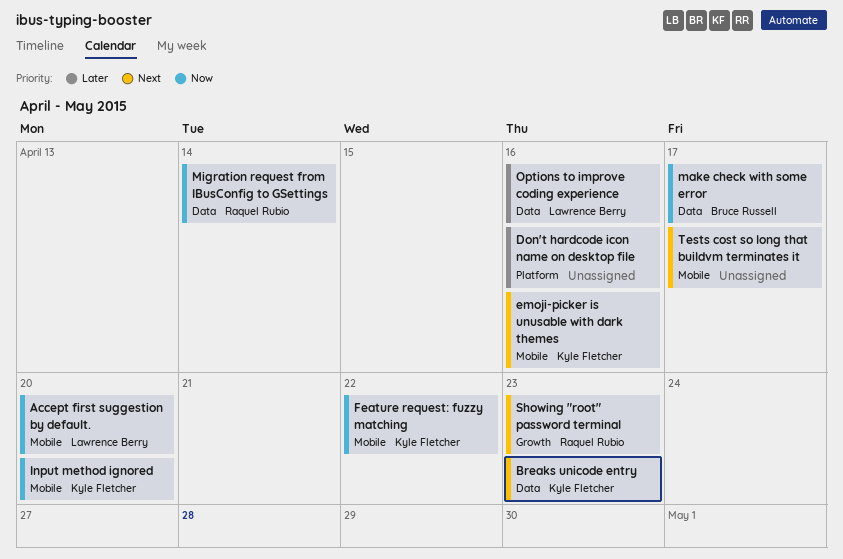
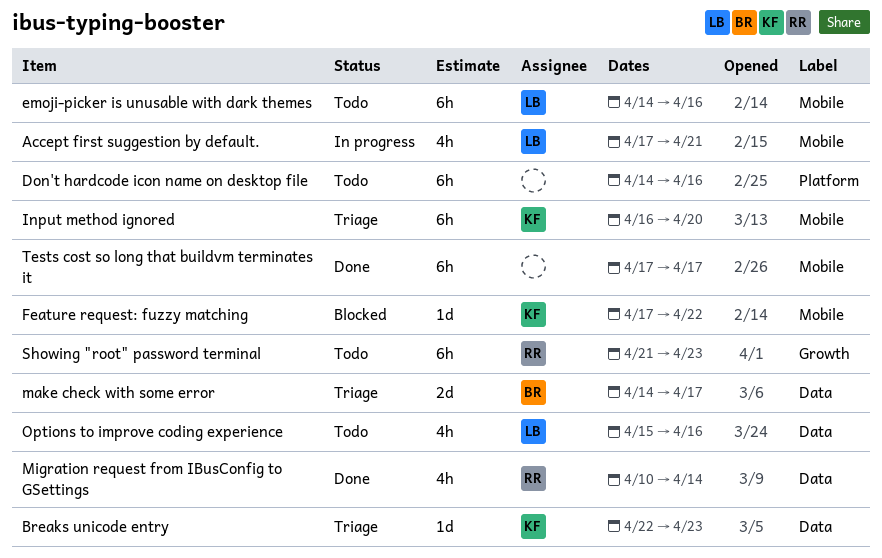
Accept first suggestion by default., due: Apr 20 -> Apr 21
emoji-picker is unusable with dark themes, owner: Kyle Fletcher -> Lawrence Berry

